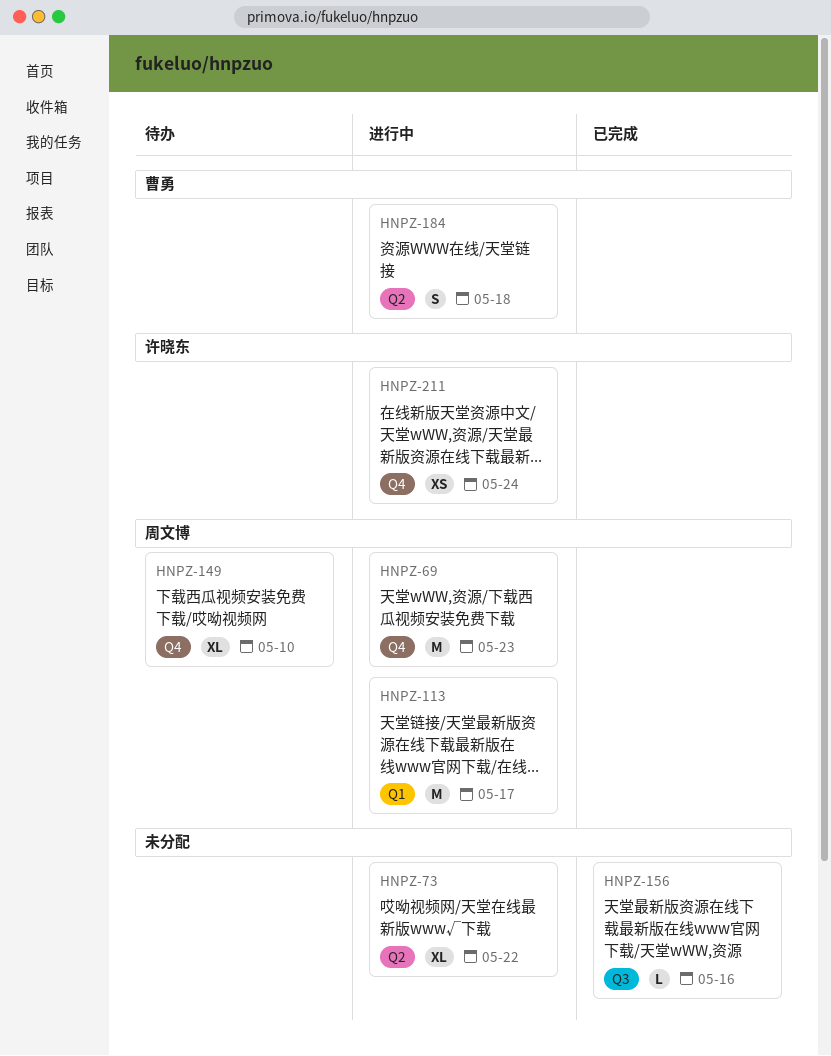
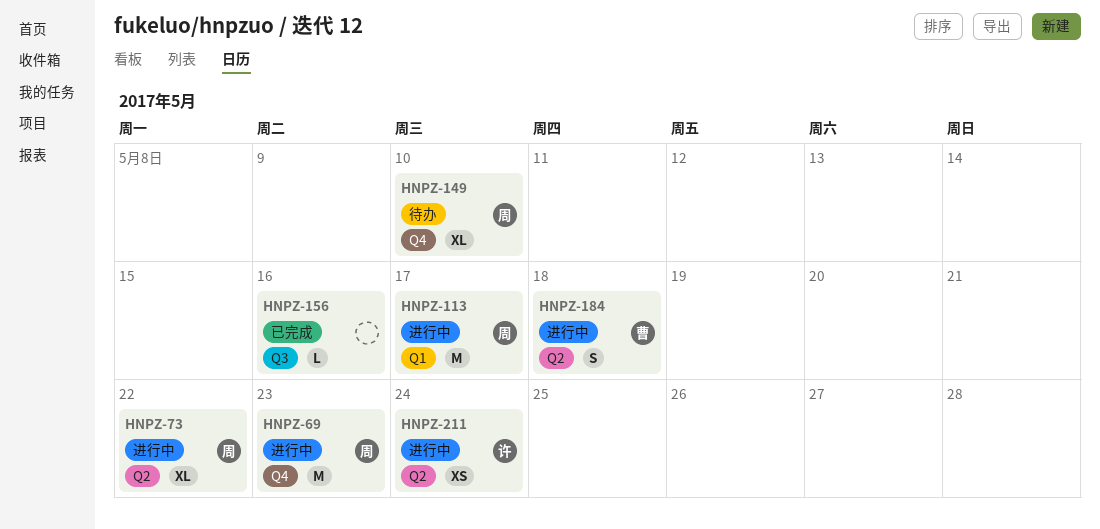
HNPZ-73, owner: none -> 周文博
HNPZ-211, label: Q4 -> Q2

